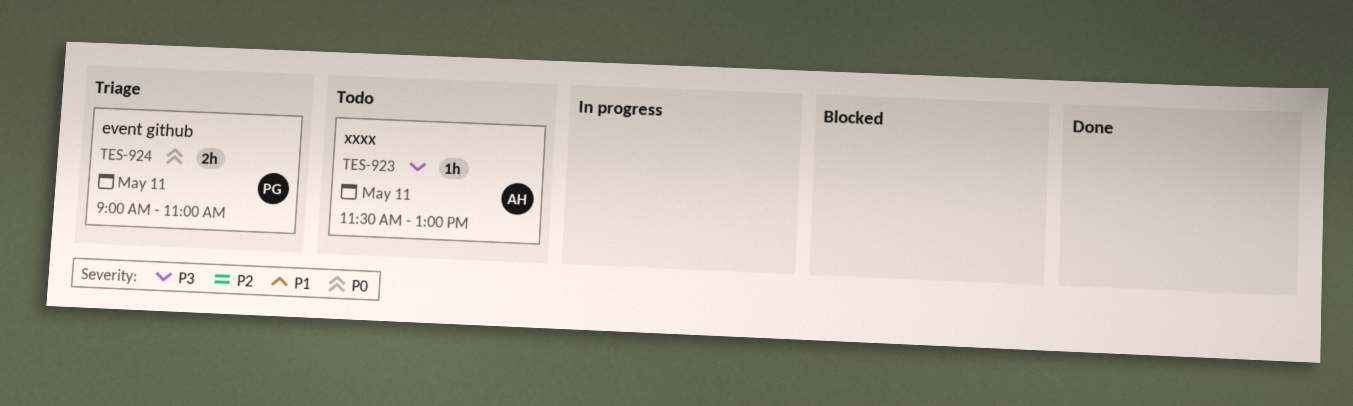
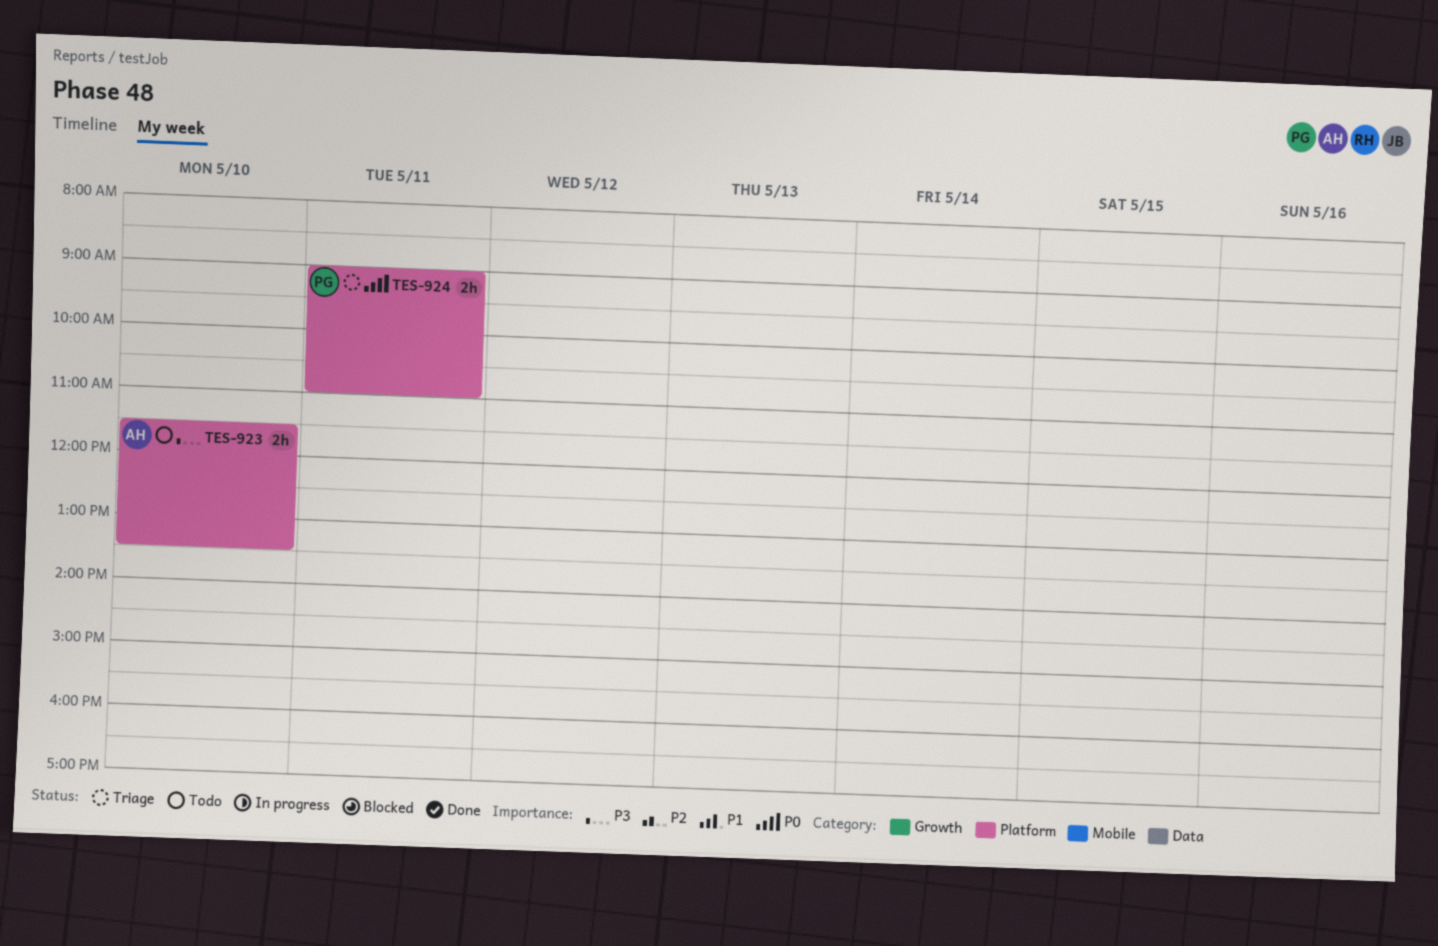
TES-923, estimate: 1h -> 2h
TES-923, day: May 11 -> May 10
TES-923, ends: 13:00 -> 13:30

